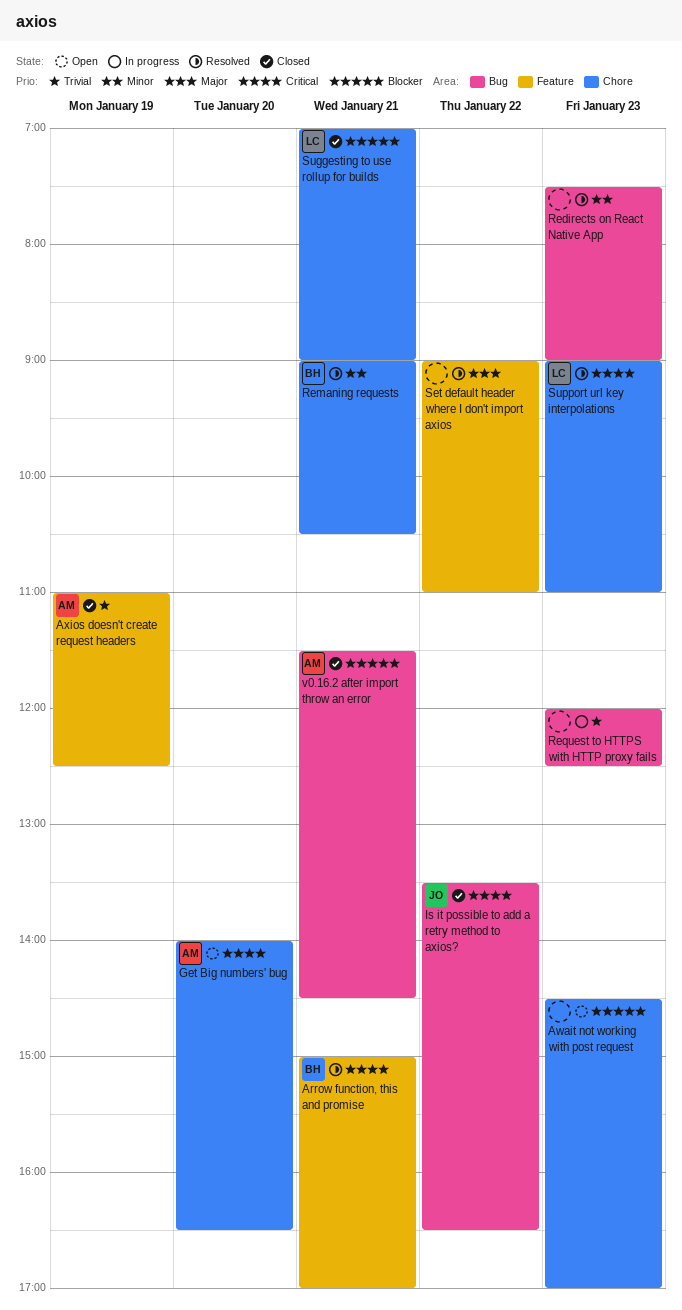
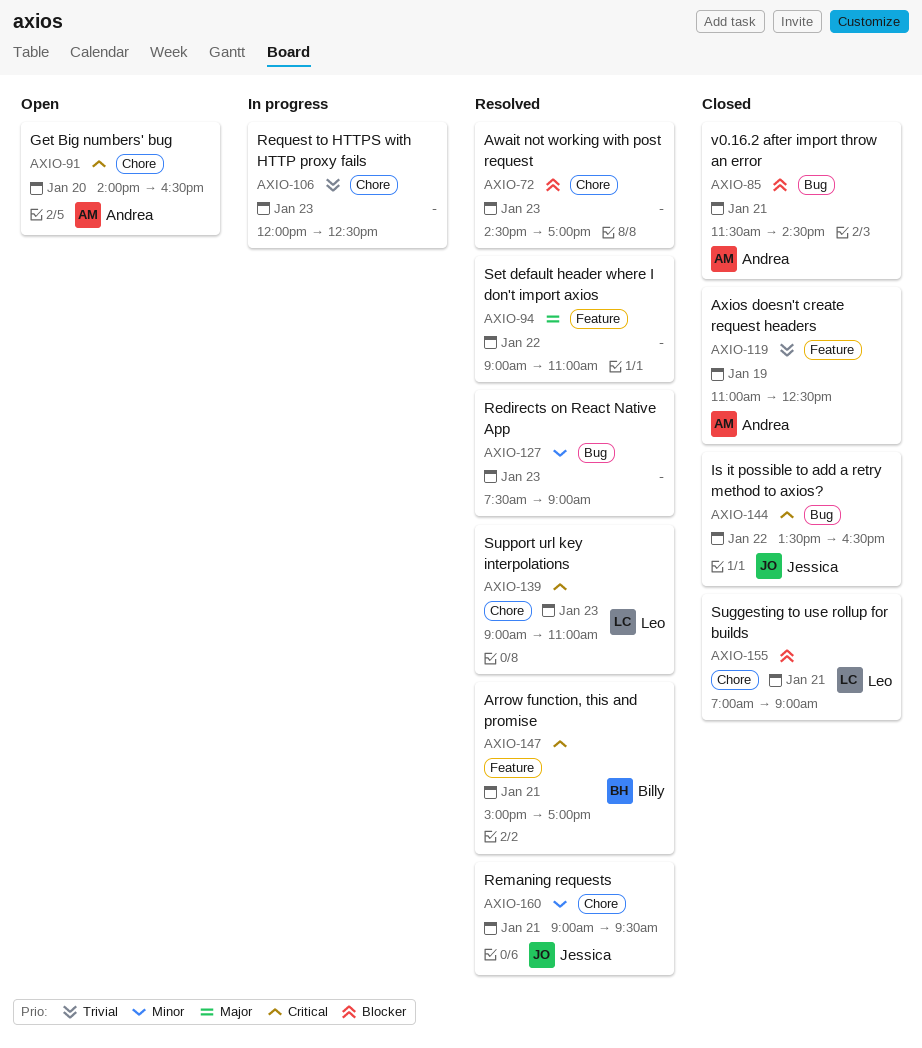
Await not working with post request, status: Open -> Resolved
Remaning requests, owner: Billy -> Jessica
Remaning requests, ends: 10:30 -> 09:30
Request to HTTPS with HTTP proxy fails, label: Bug -> Chore

